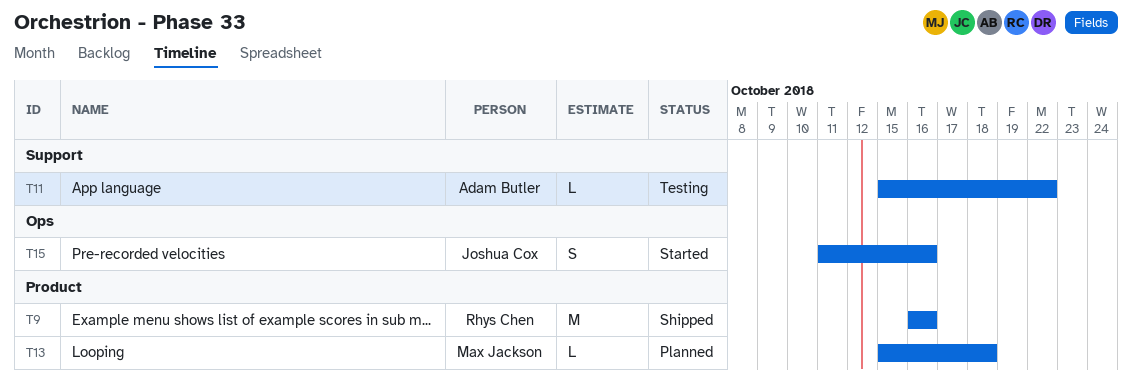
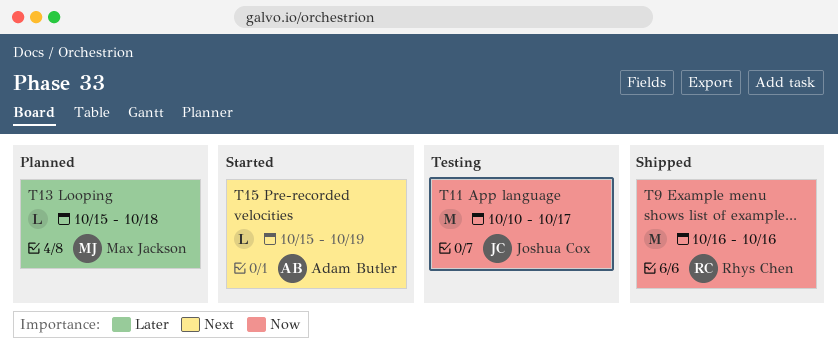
T11, owner: Adam Butler -> Joshua Cox
T11, estimate: L -> M
T11, start: Oct 15 -> Oct 10
T11, due: Oct 22 -> Oct 17
T15, owner: Joshua Cox -> Adam Butler
T15, estimate: S -> L
T15, start: Oct 11 -> Oct 15
T15, due: Oct 16 -> Oct 19

